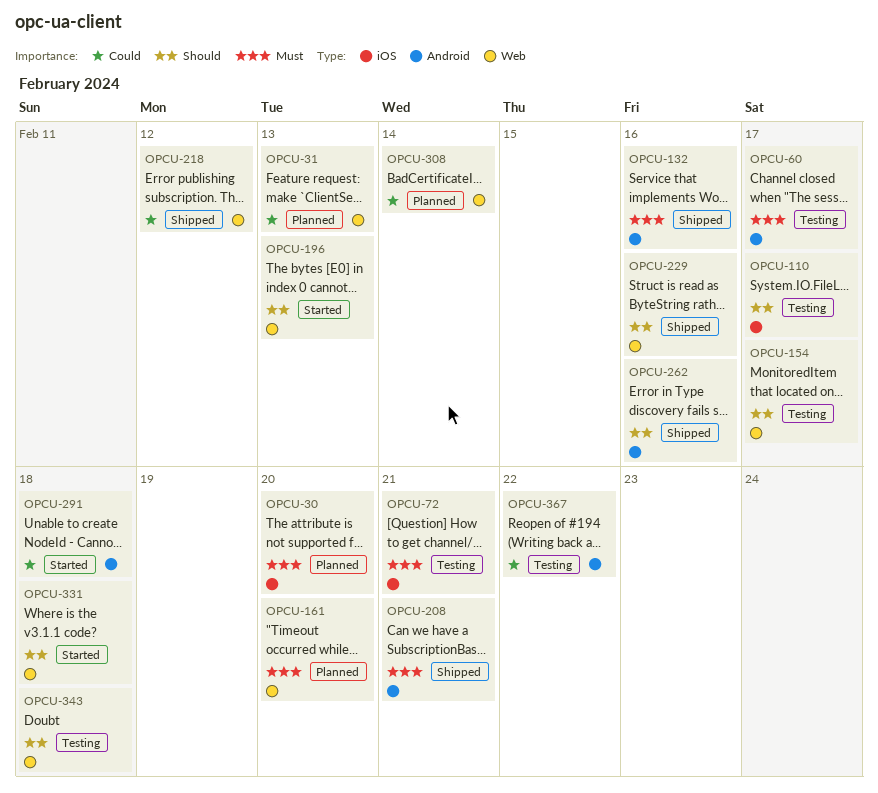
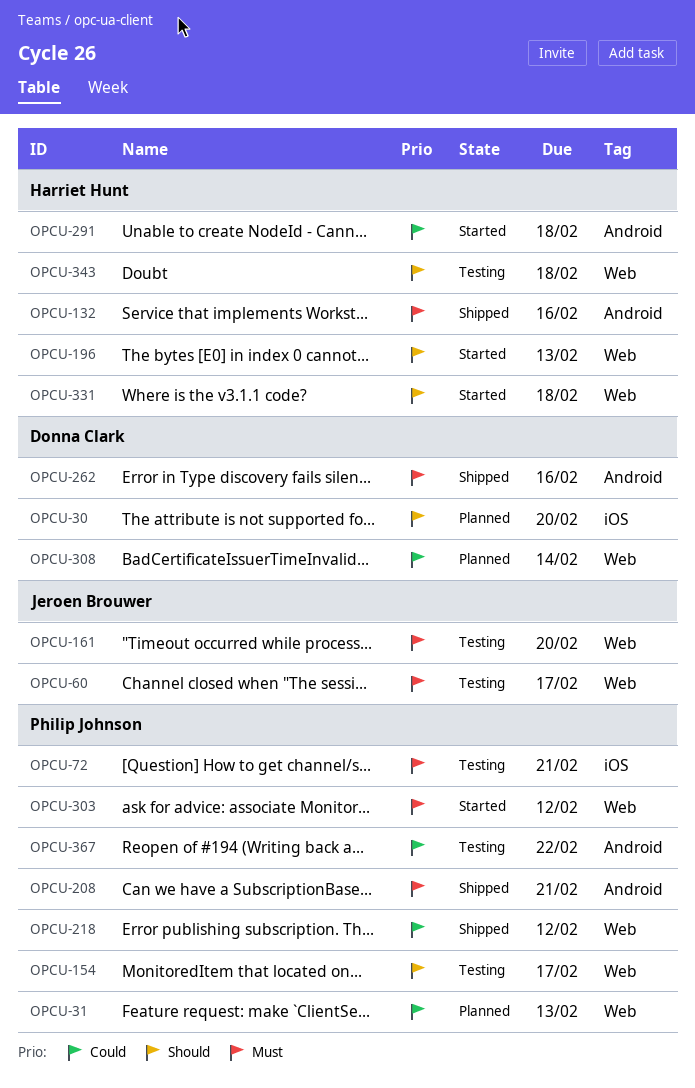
OPCU-30, priority: Must -> Should
OPCU-60, label: Android -> Web
OPCU-110: present -> none
OPCU-161, status: Planned -> Testing
OPCU-229: present -> none
OPCU-262, priority: Should -> Must
OPCU-303: none -> present

